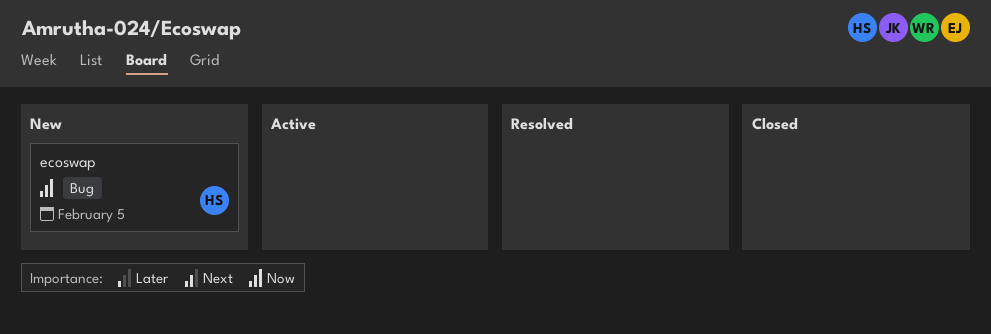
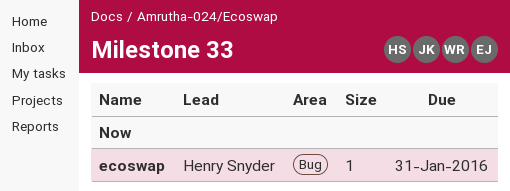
ecoswap, due: Feb 5 -> Jan 31

